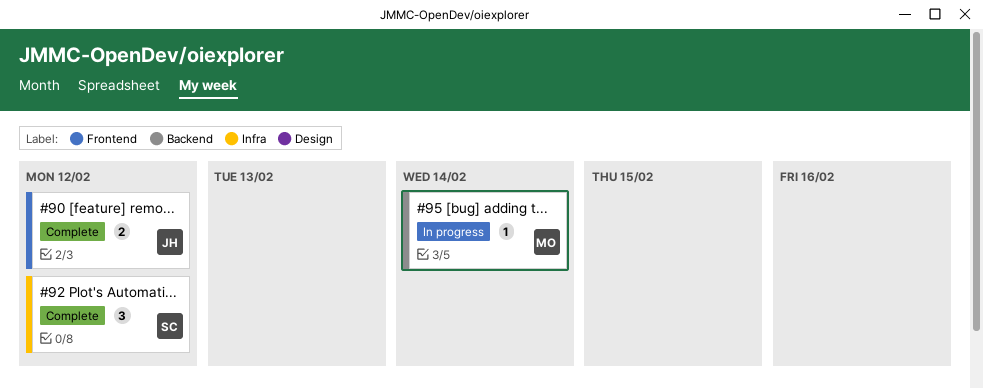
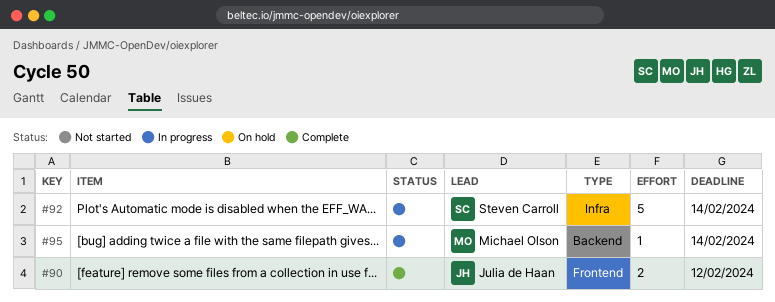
#92, status: Complete -> In progress
#92, estimate: 3 -> 5
#92, due: Feb 12 -> Feb 14

